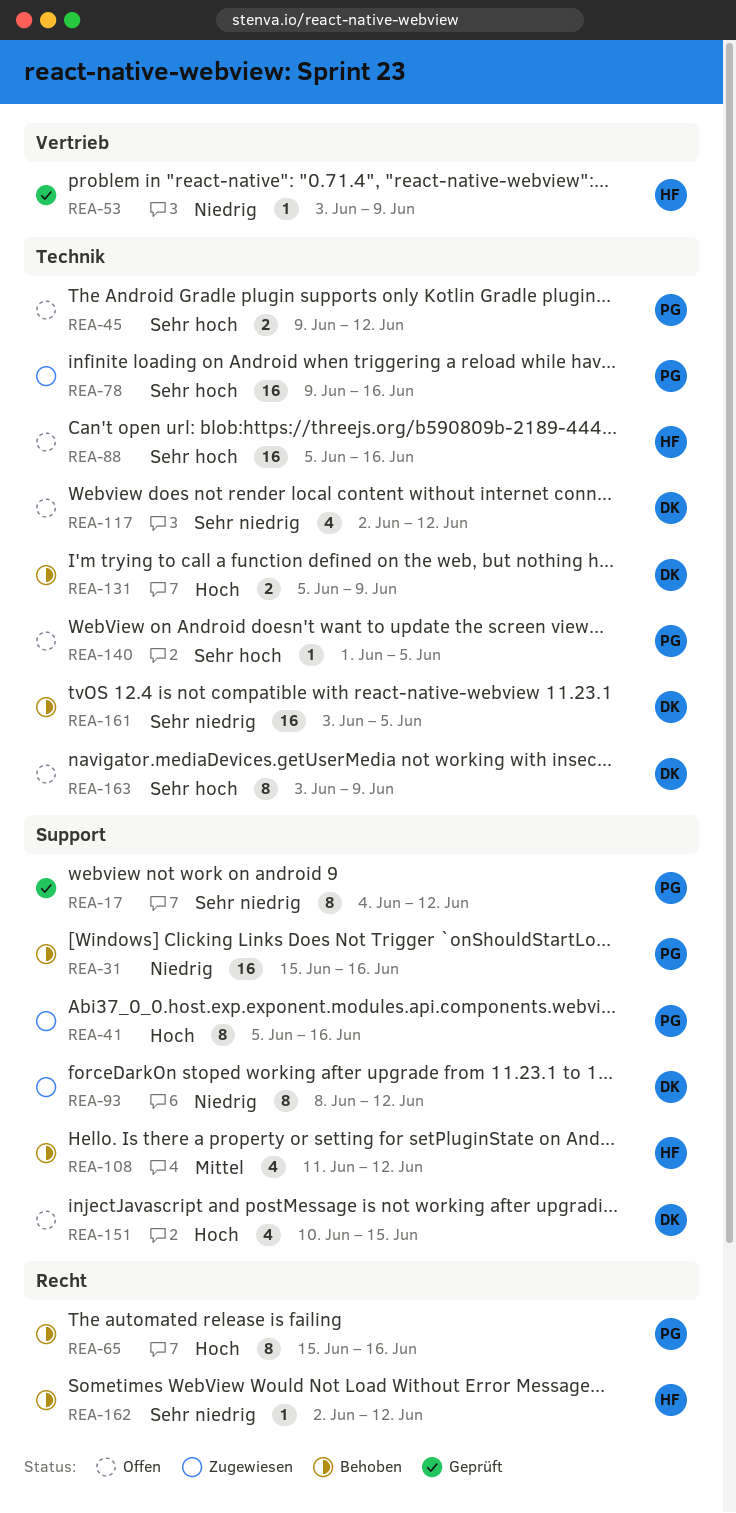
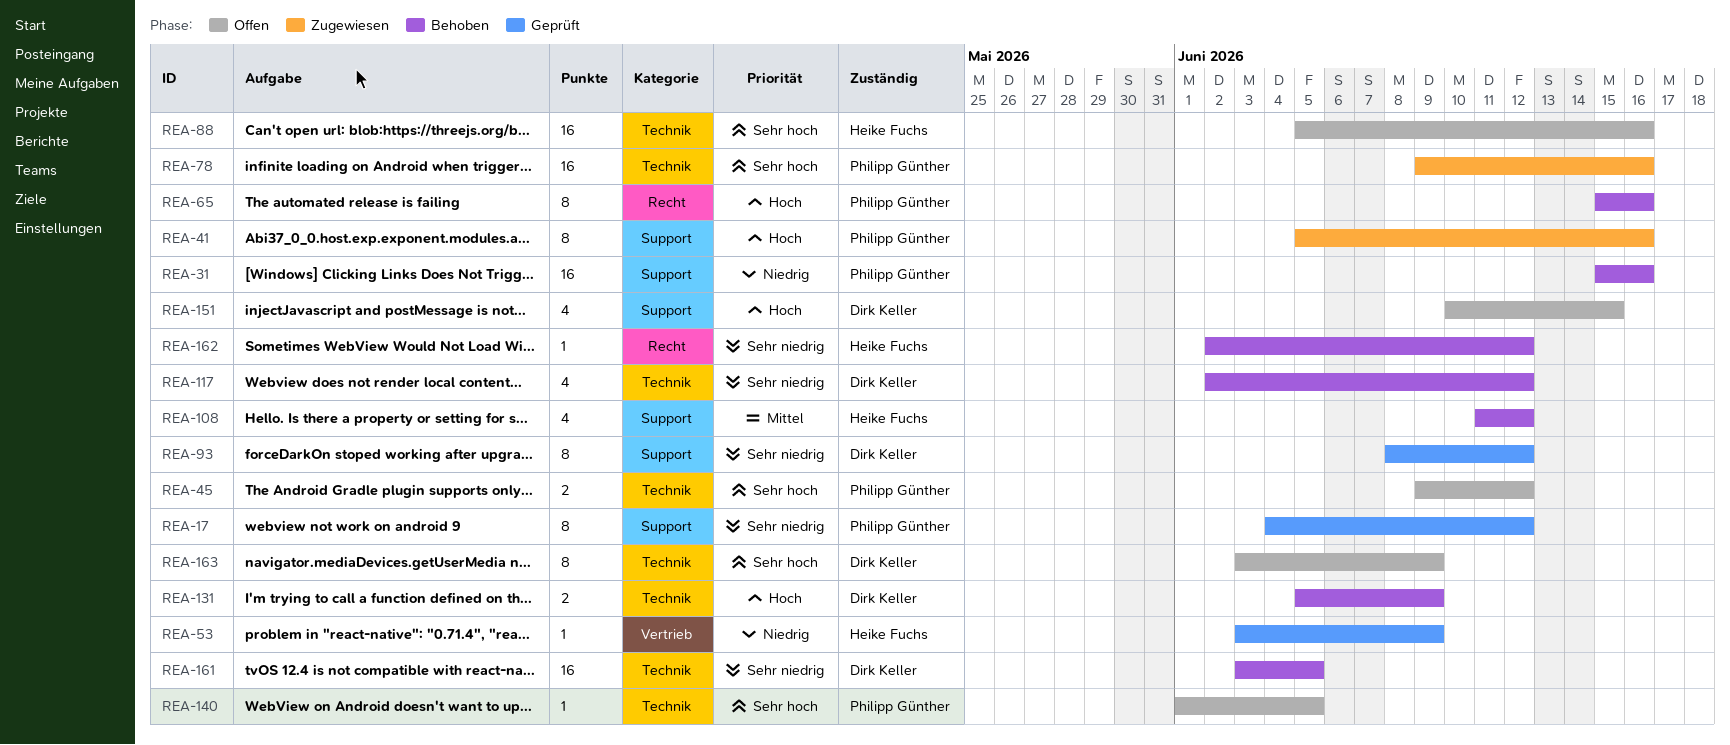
REA-93, status: Zugewiesen -> Geprüft
REA-93, priority: Niedrig -> Sehr niedrig
REA-117, status: Offen -> Behoben

